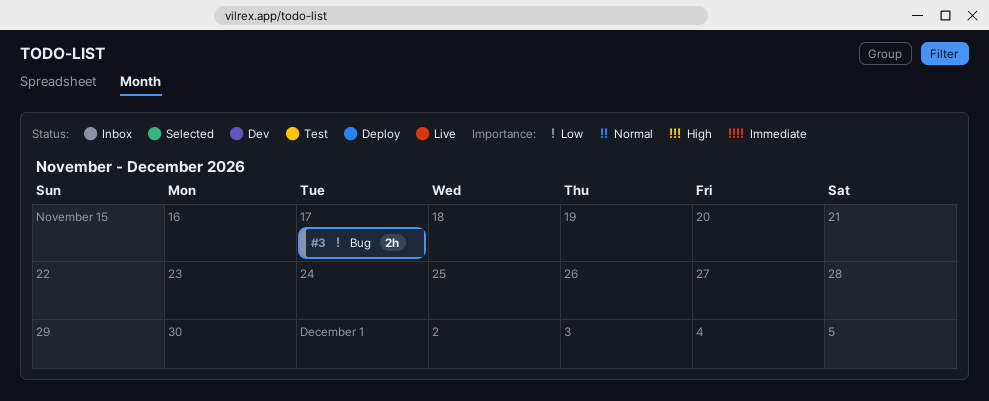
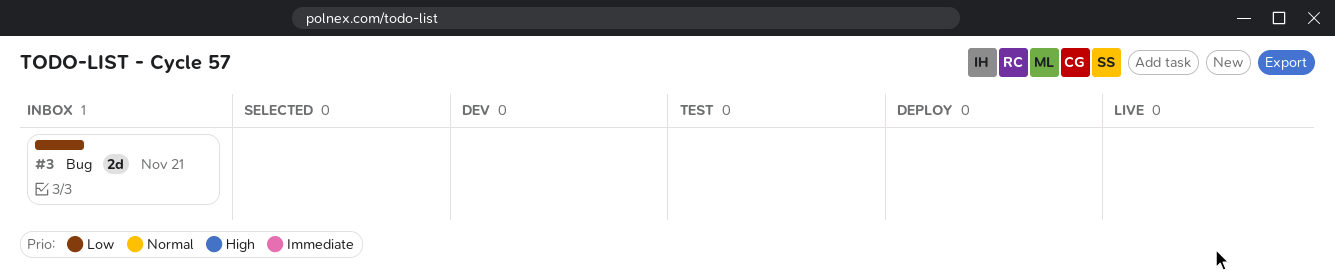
#3, estimate: 2h -> 2d
#3, due: Nov 17 -> Nov 21

